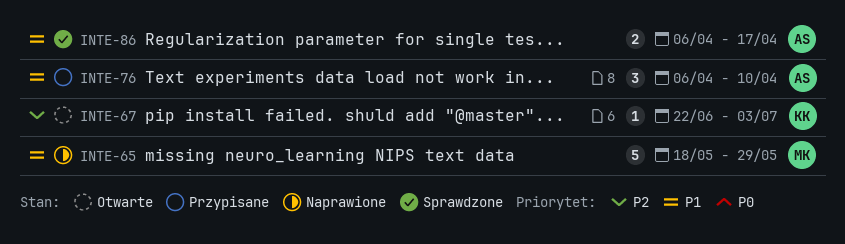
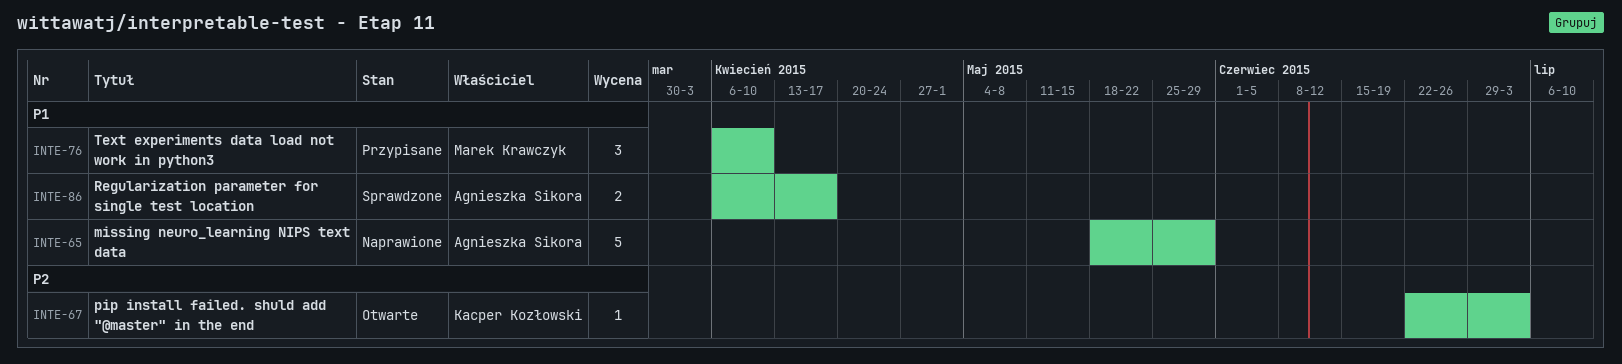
INTE-65, owner: Marek Krawczyk -> Agnieszka Sikora
INTE-76, owner: Agnieszka Sikora -> Marek Krawczyk

